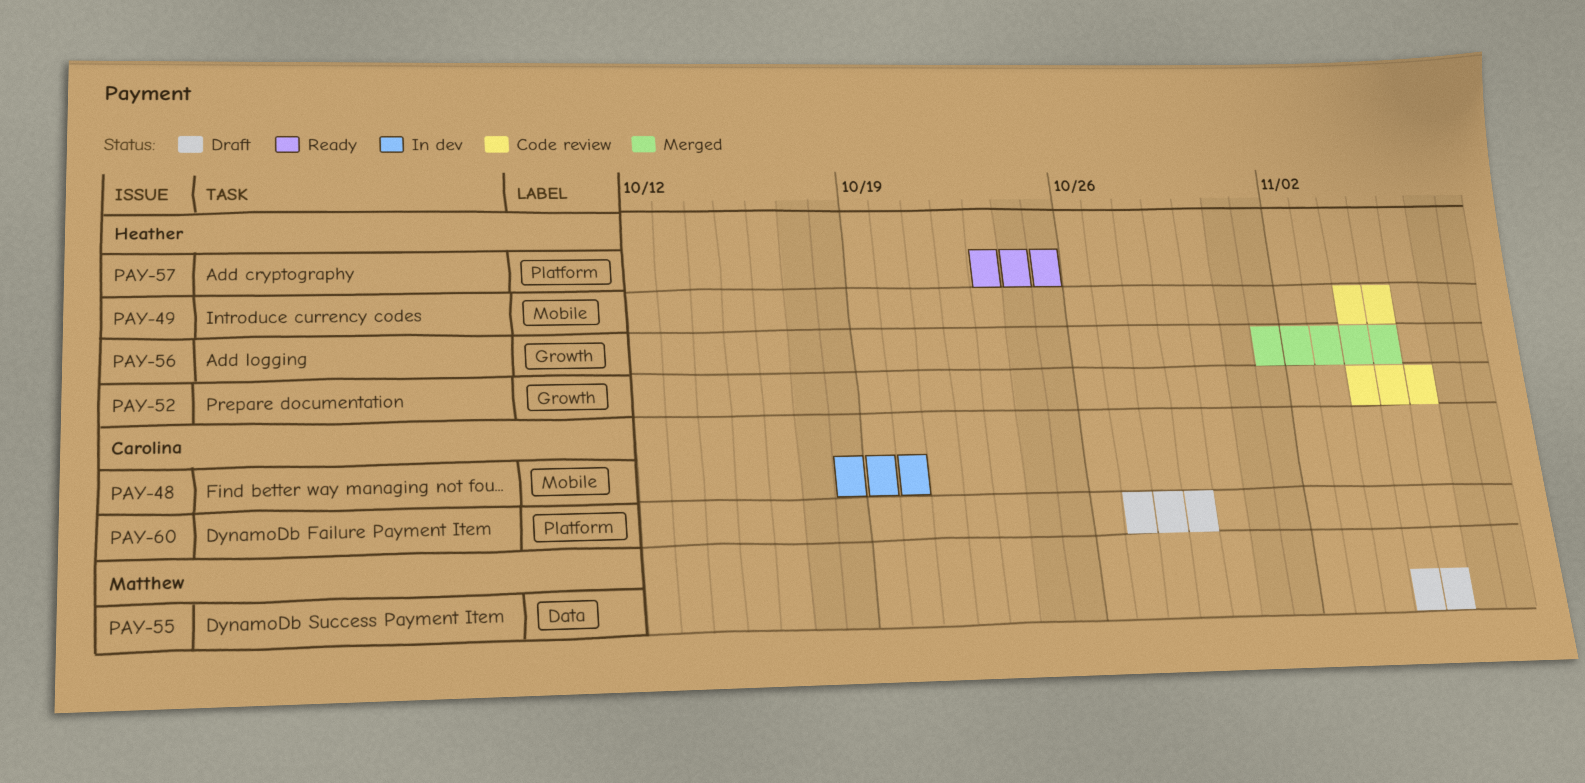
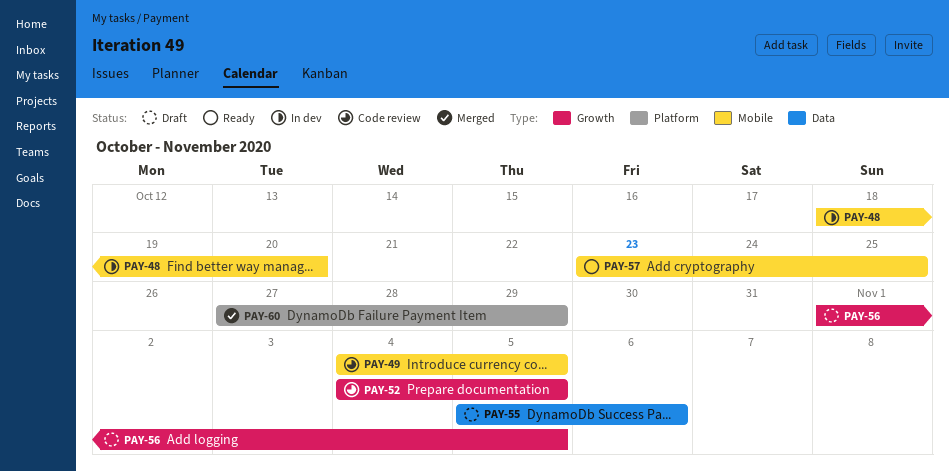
PAY-52, due: Nov 6 -> Nov 5
PAY-56, status: Merged -> Draft
PAY-57, label: Platform -> Mobile
PAY-60, status: Draft -> Merged

